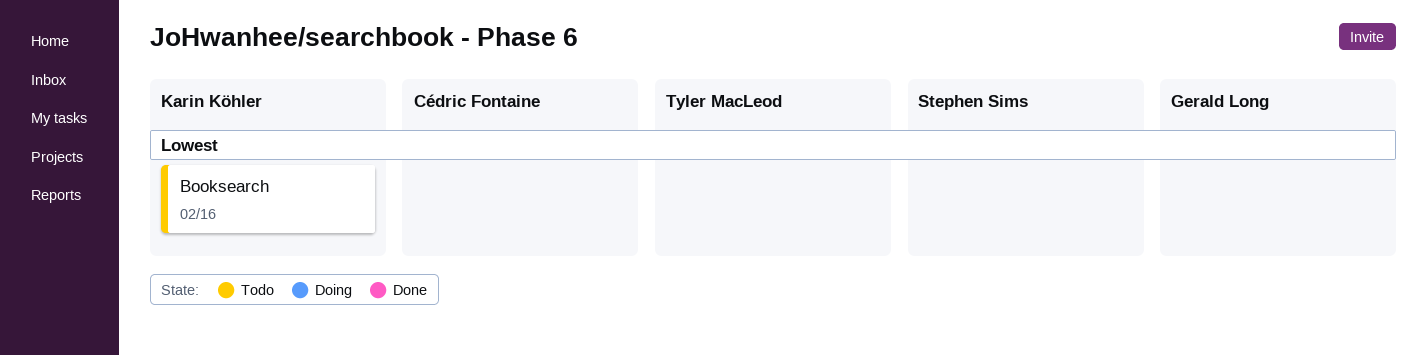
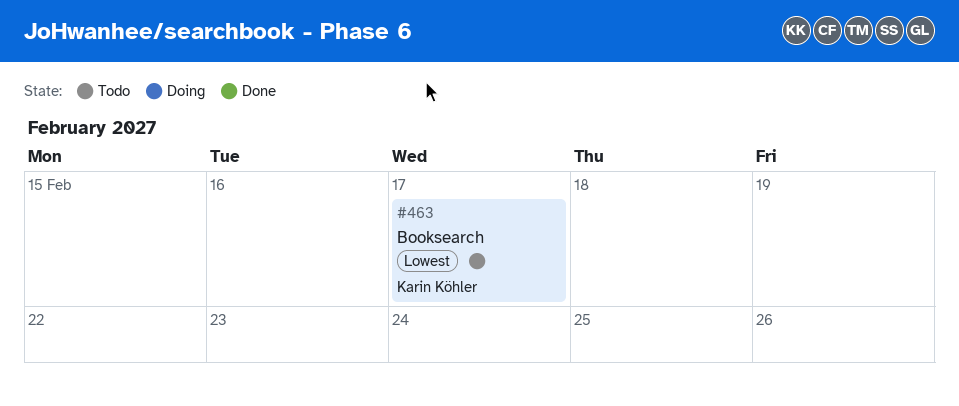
Booksearch, due: Feb 16 -> Feb 17

